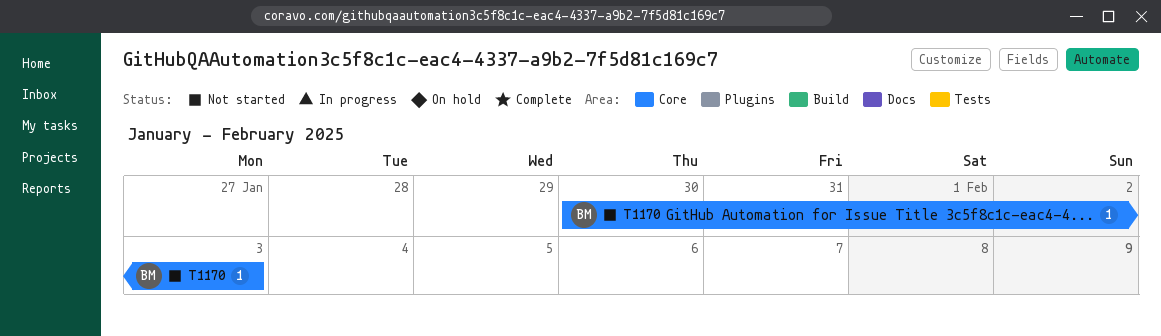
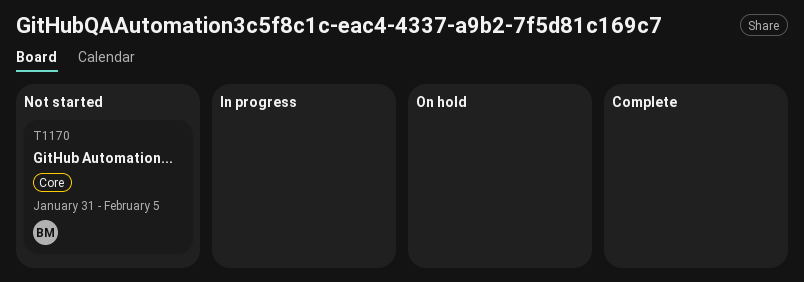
T1170, start: Jan 30 -> Jan 31
T1170, due: Feb 3 -> Feb 5

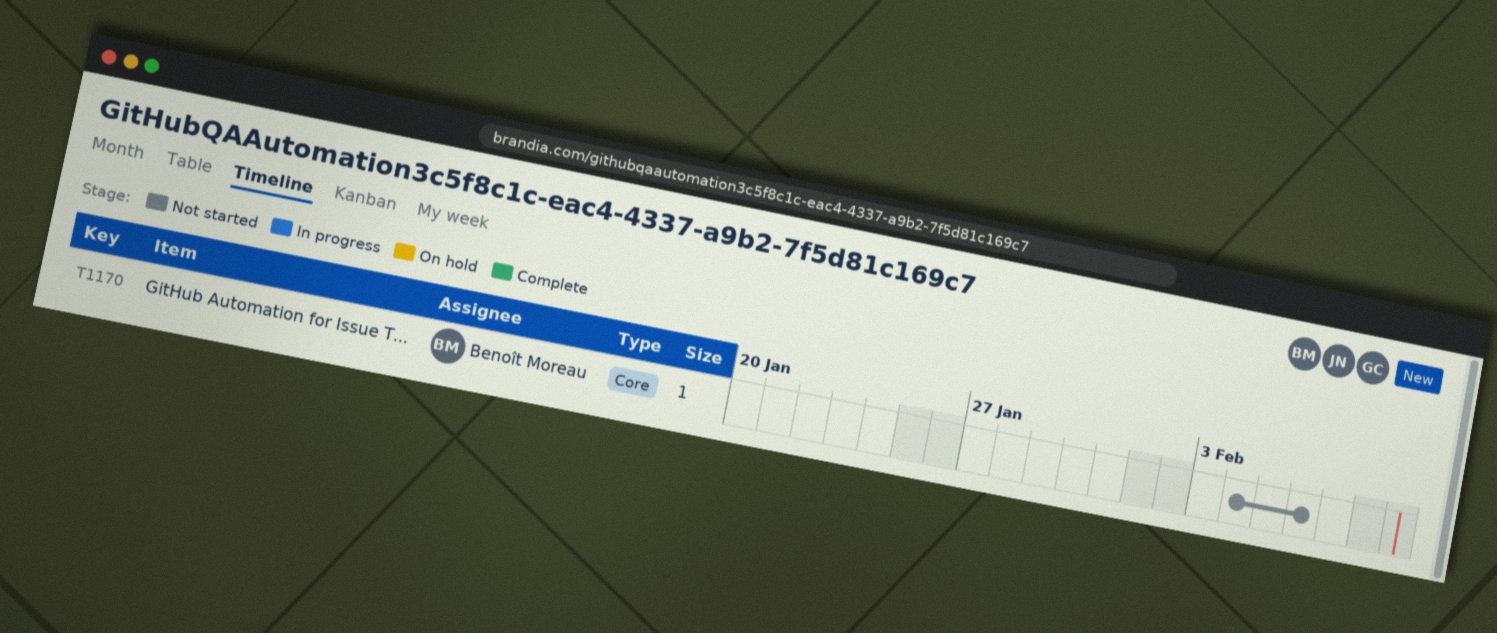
T1170, start: Jan 31 -> Feb 4
T1170, due: Feb 5 -> Feb 6

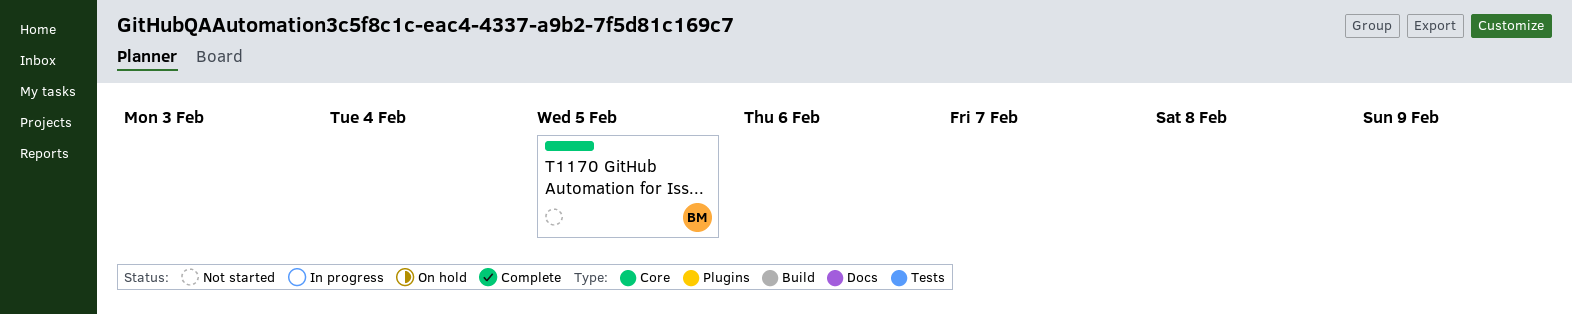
T1170, due: Feb 6 -> Feb 5

